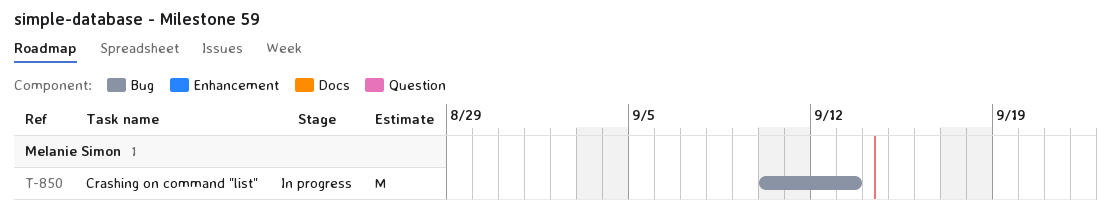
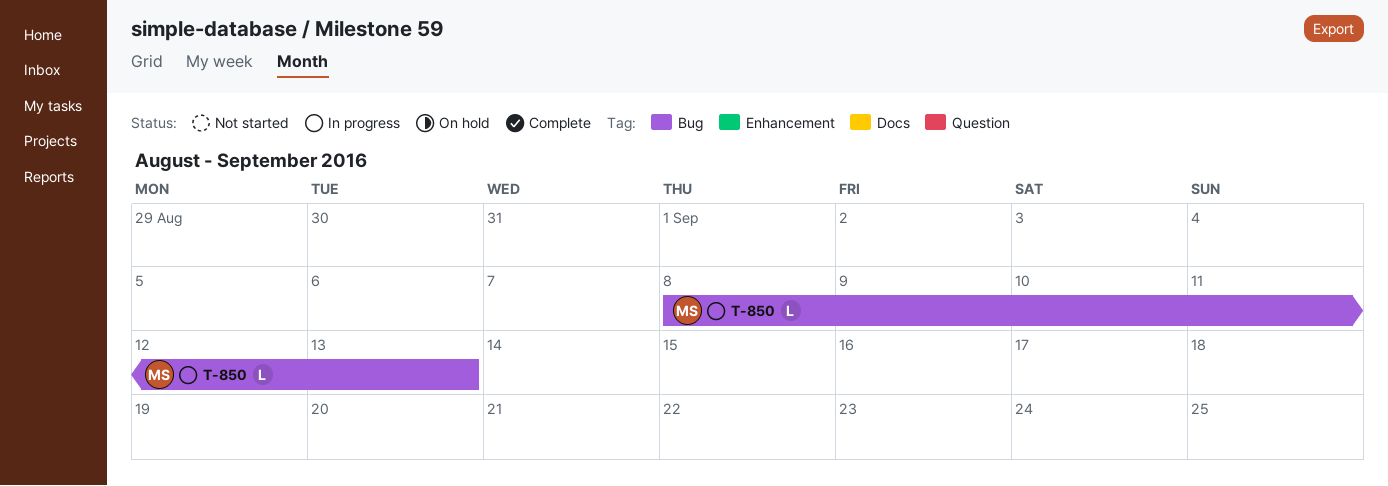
T-850, estimate: M -> L
T-850, start: Sep 10 -> Sep 8

